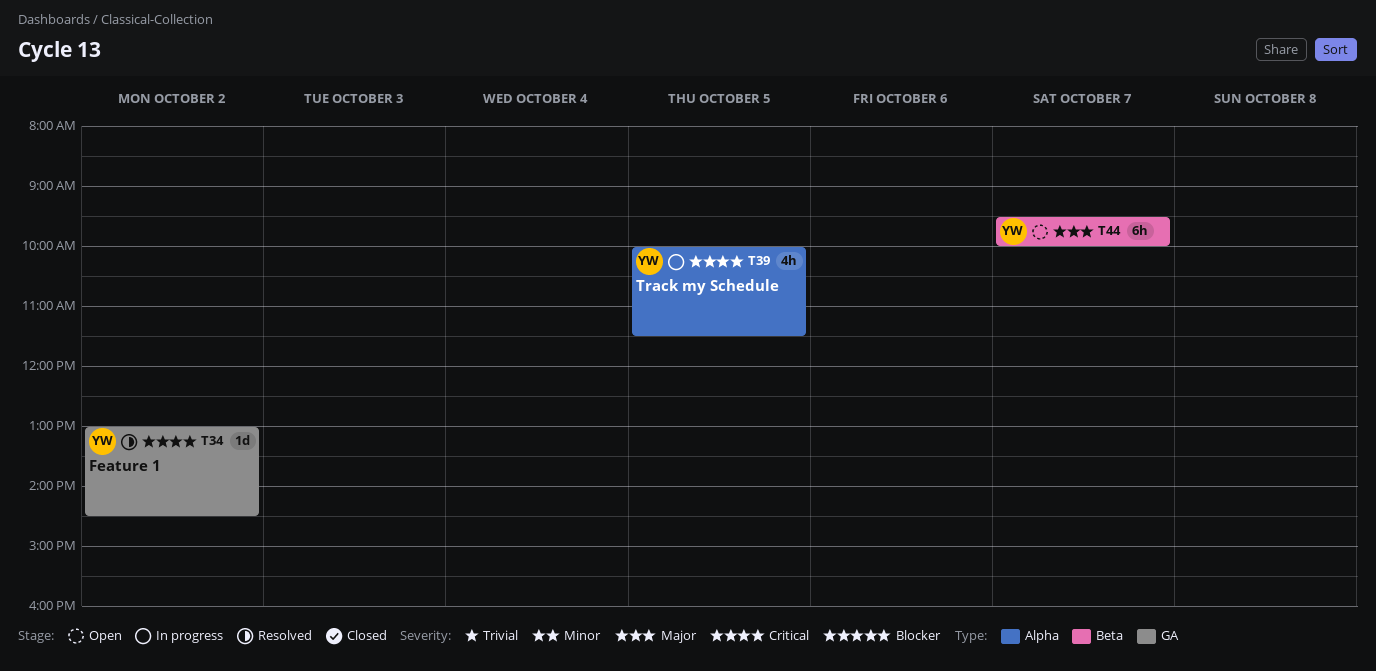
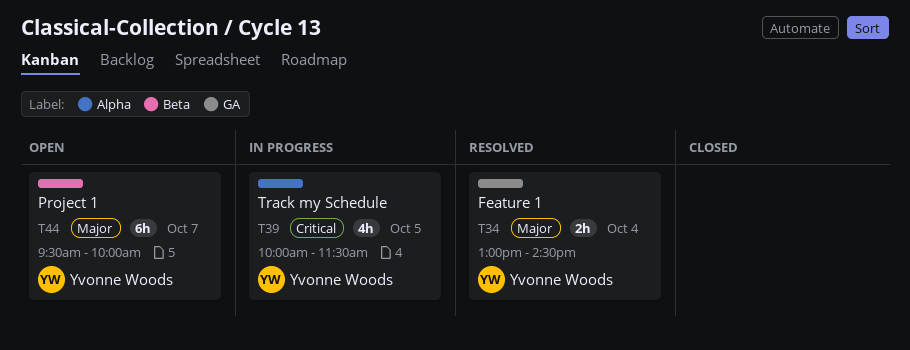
T34, priority: Critical -> Major
T34, estimate: 1d -> 2h
T34, day: Oct 2 -> Oct 4

